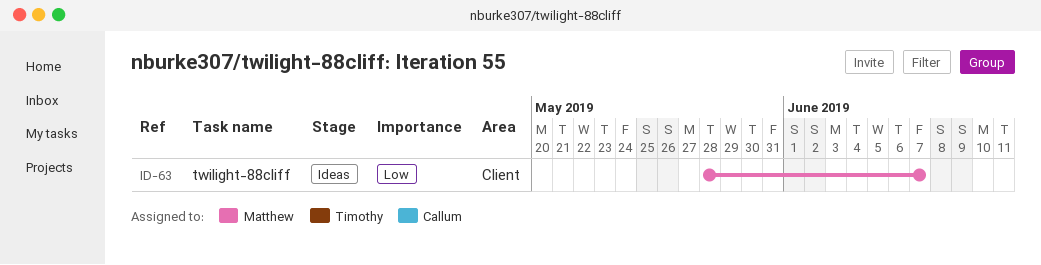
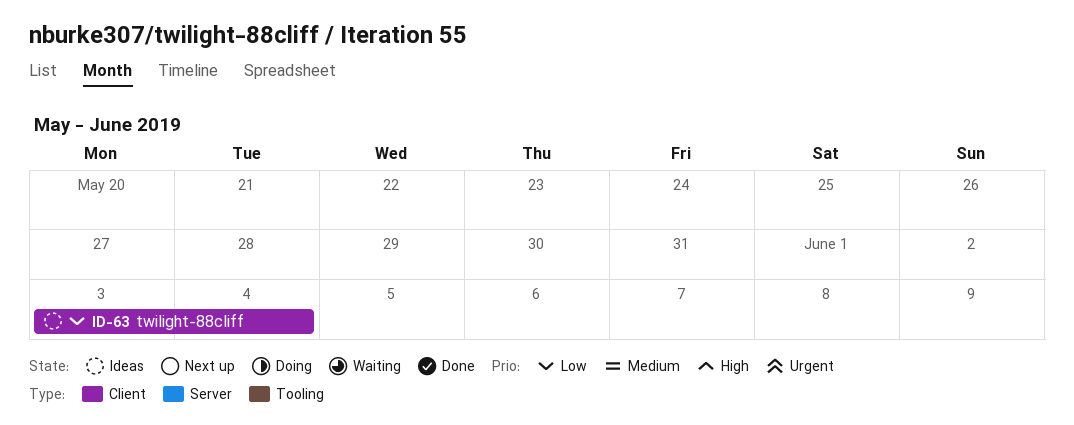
ID-63, start: May 28 -> Jun 3
ID-63, due: Jun 7 -> Jun 4

